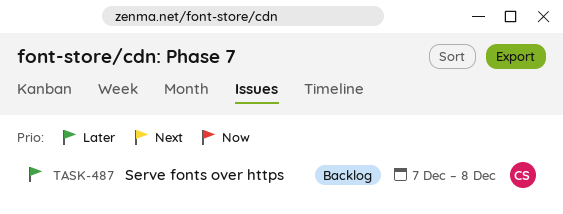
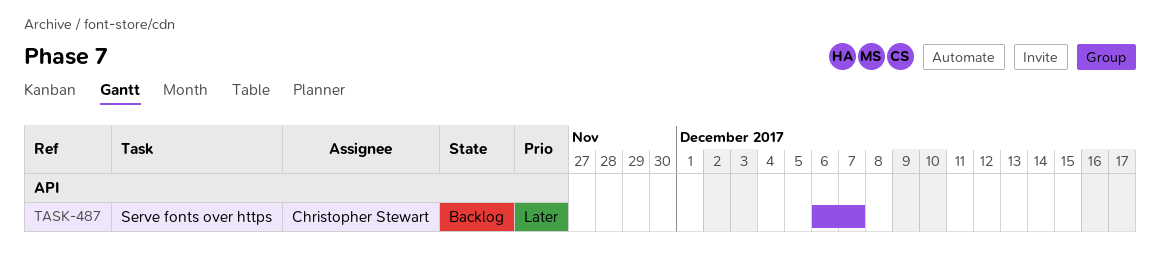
TASK-487, start: Dec 7 -> Dec 6
TASK-487, due: Dec 8 -> Dec 7

